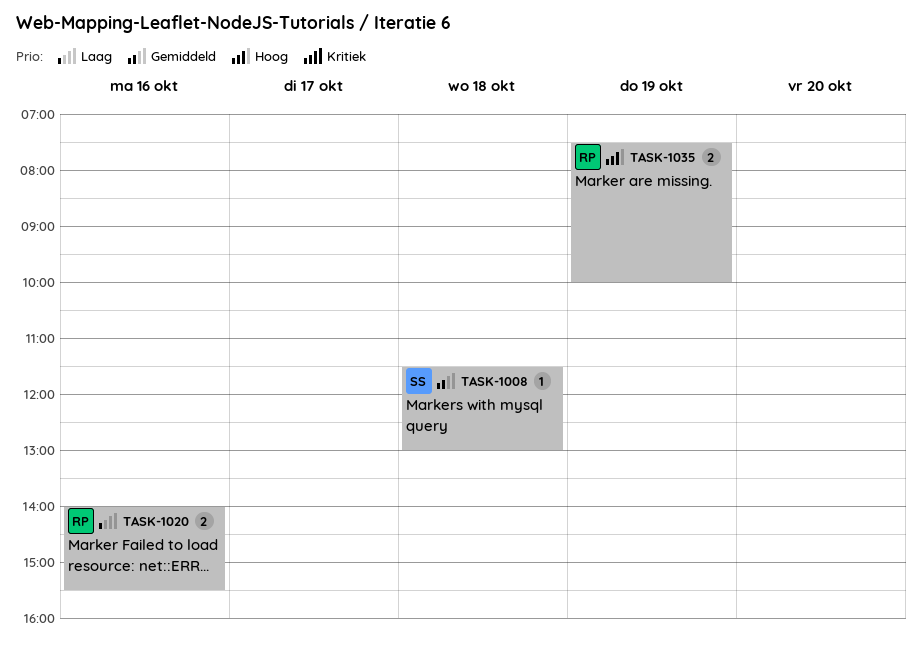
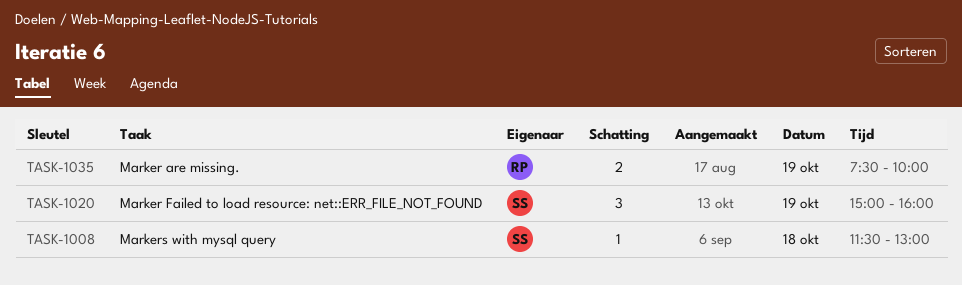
TASK-1020, owner: RP -> SS
TASK-1020, estimate: 2 -> 3
TASK-1020, day: Oct 16 -> Oct 19
TASK-1020, begins: 14:00 -> 15:00
TASK-1020, ends: 15:30 -> 16:00

